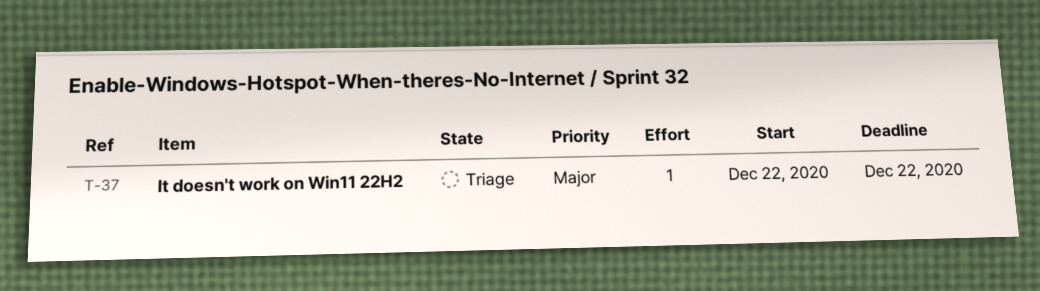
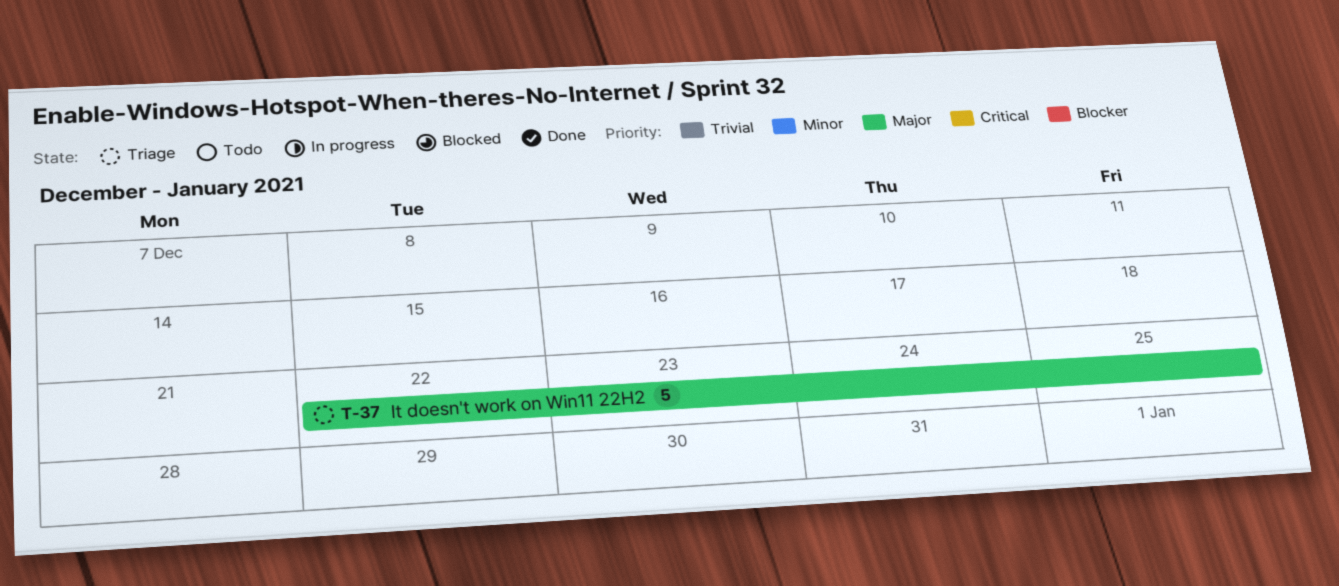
T-37, estimate: 1 -> 5
T-37, due: Dec 22 -> Dec 25

